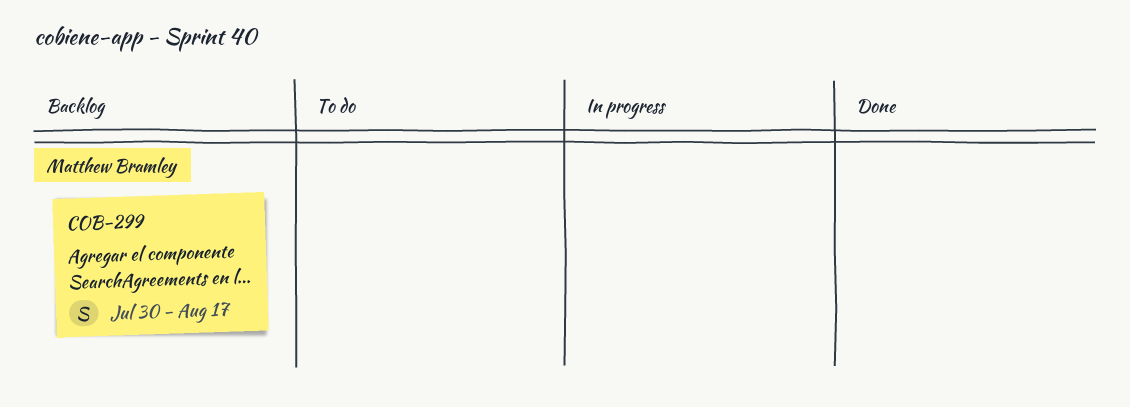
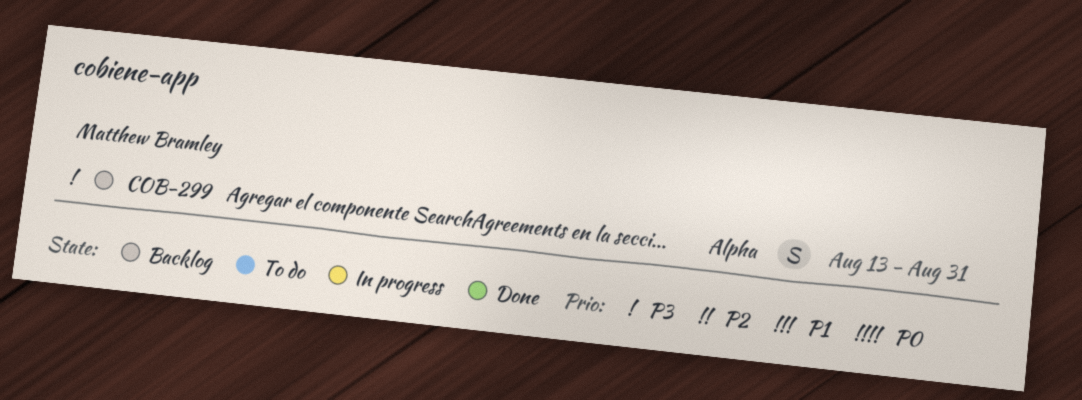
COB-299, start: Jul 30 -> Aug 13
COB-299, due: Aug 17 -> Aug 31

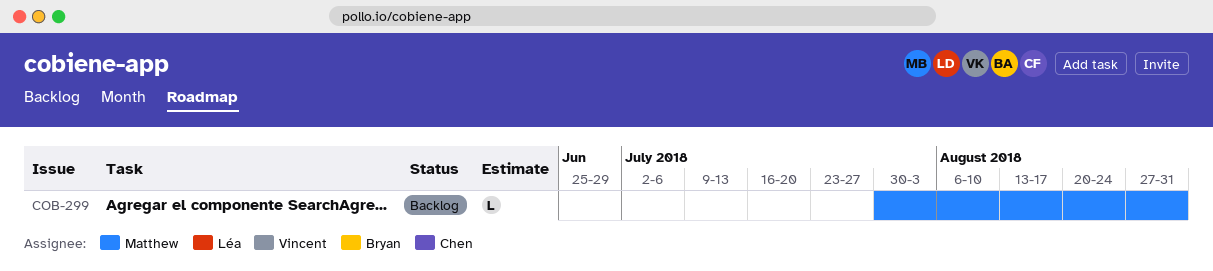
COB-299, estimate: S -> L
COB-299, start: Aug 13 -> Jul 30

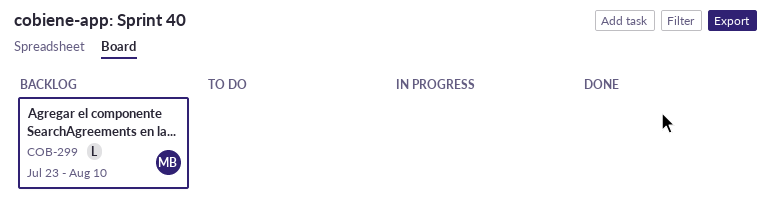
COB-299, start: Jul 30 -> Jul 23
COB-299, due: Aug 31 -> Aug 10

